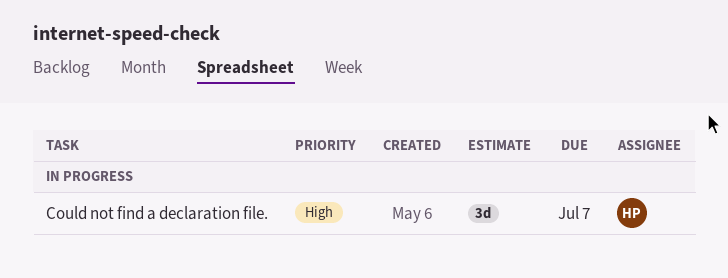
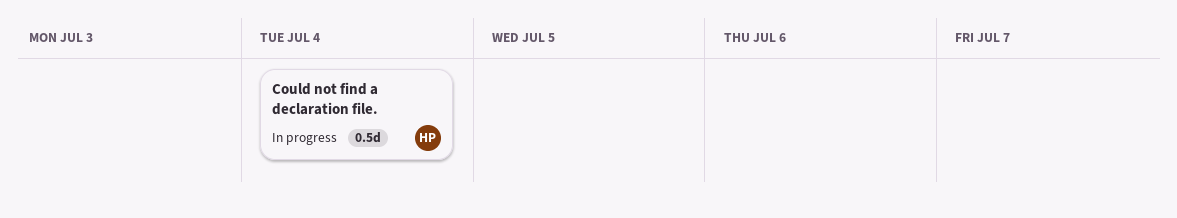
Could not find a declaration file., estimate: 3d -> 0.5d
Could not find a declaration file., due: Jul 7 -> Jul 4

